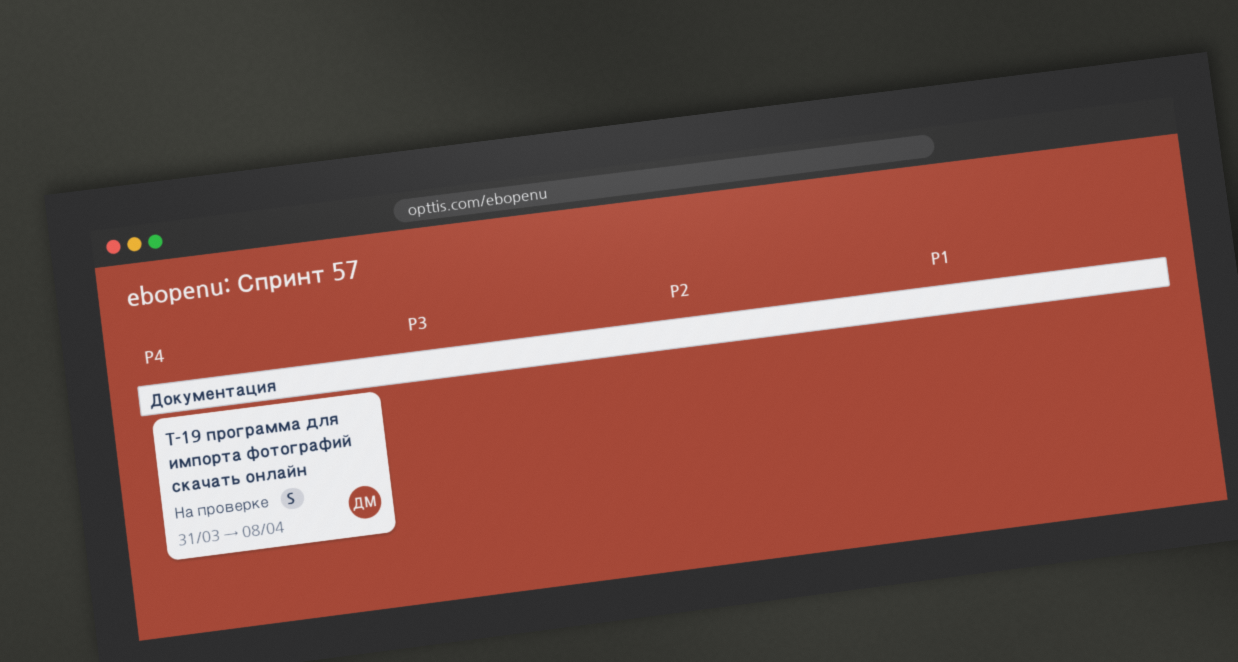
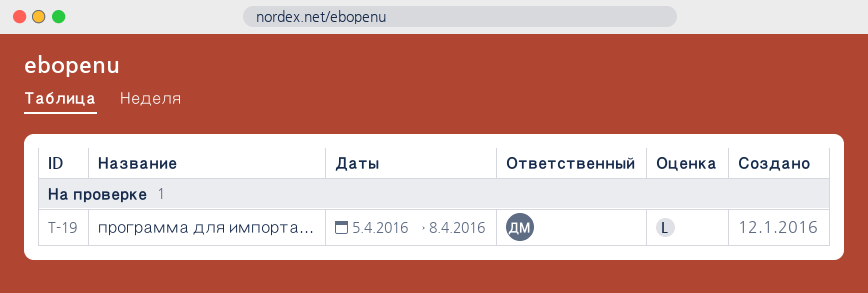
T-19, estimate: S -> L
T-19, start: Mar 31 -> Apr 5

